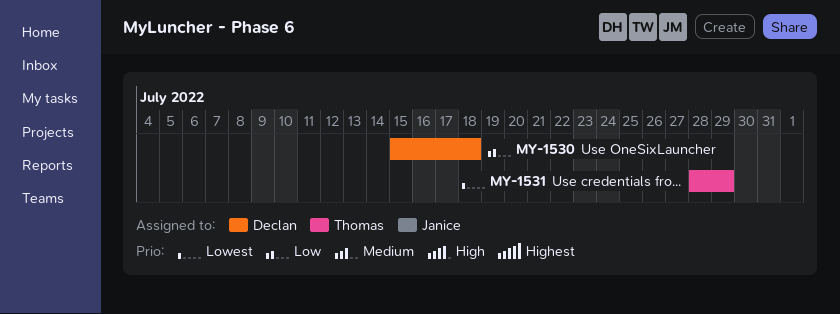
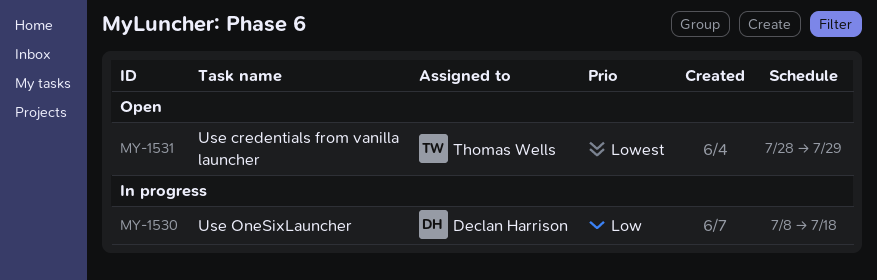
MY-1530, start: Jul 15 -> Jul 8

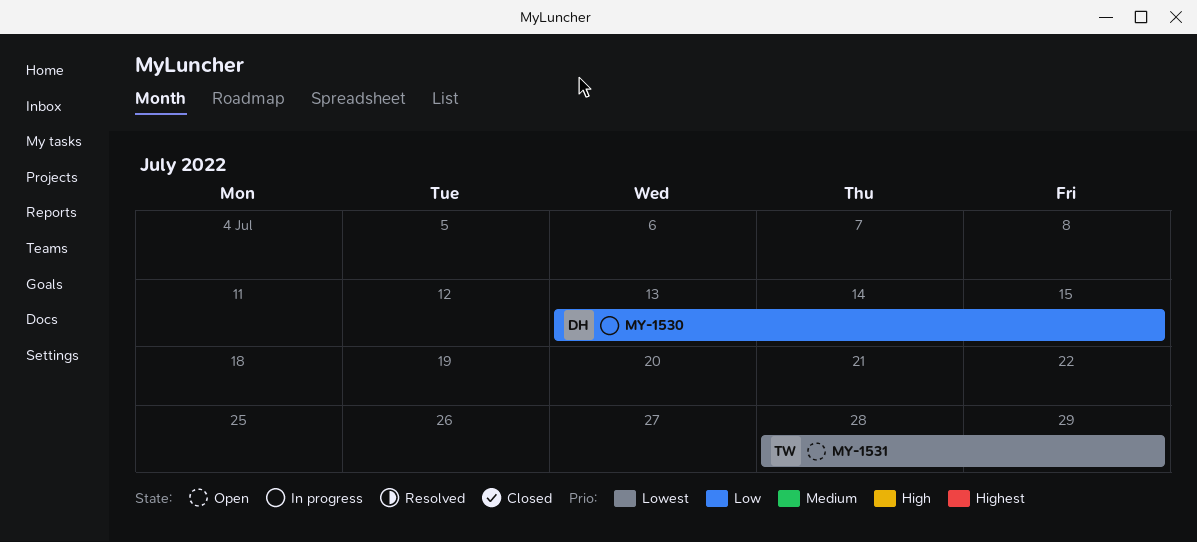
MY-1530, start: Jul 8 -> Jul 13
MY-1530, due: Jul 18 -> Jul 15

